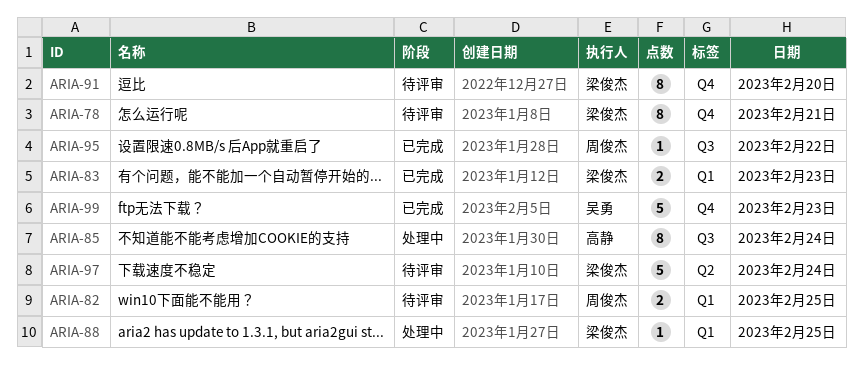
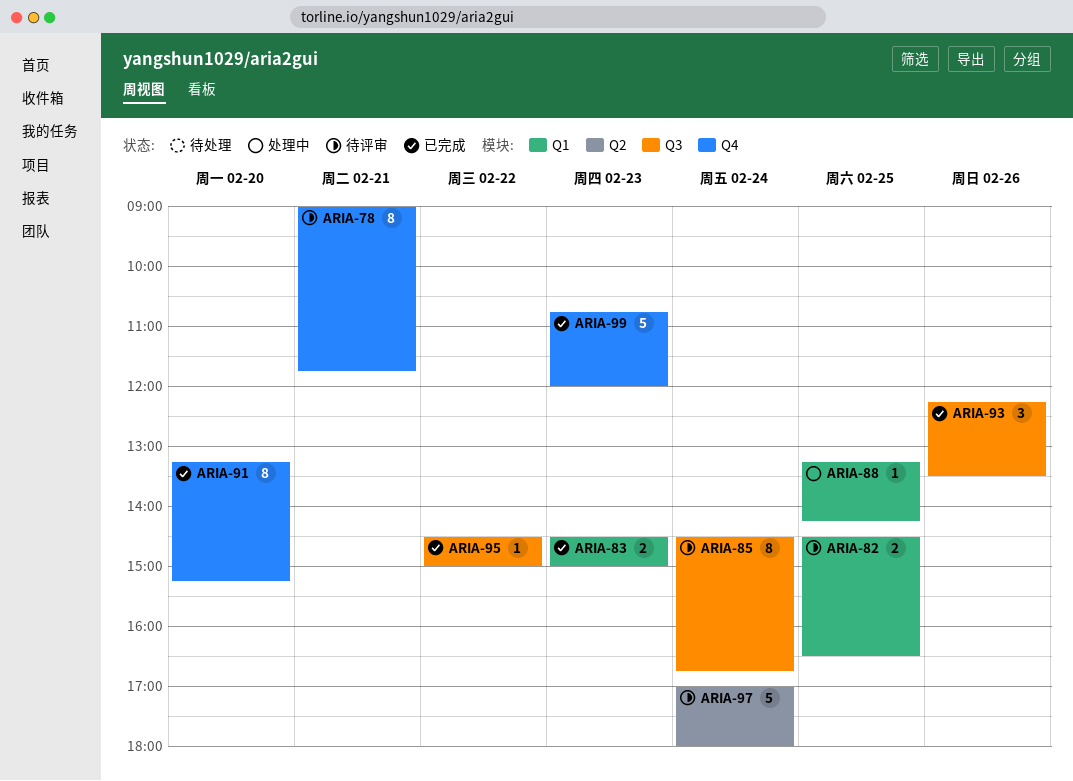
ARIA-85, status: 处理中 -> 待评审
ARIA-91, status: 待评审 -> 已完成
ARIA-93: none -> present

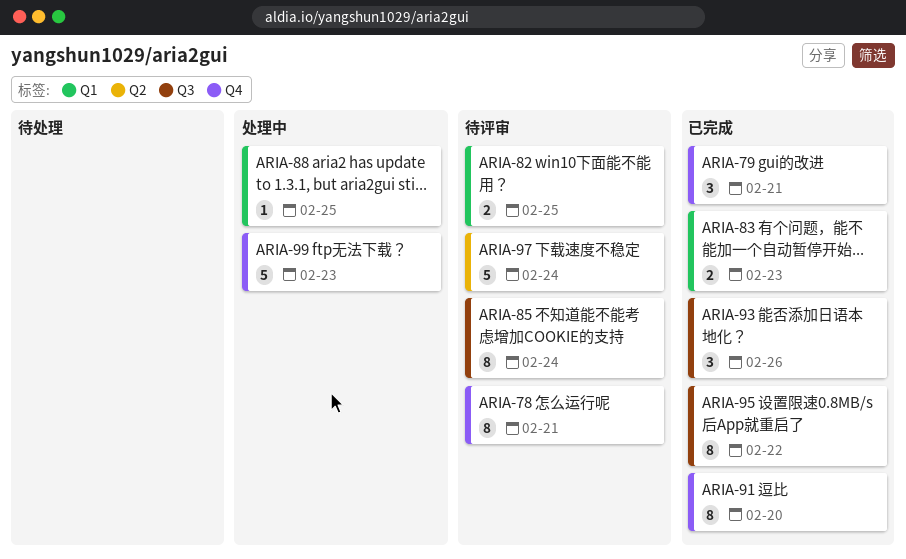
ARIA-79: none -> present
ARIA-95, estimate: 1 -> 8
ARIA-99, status: 已完成 -> 处理中

